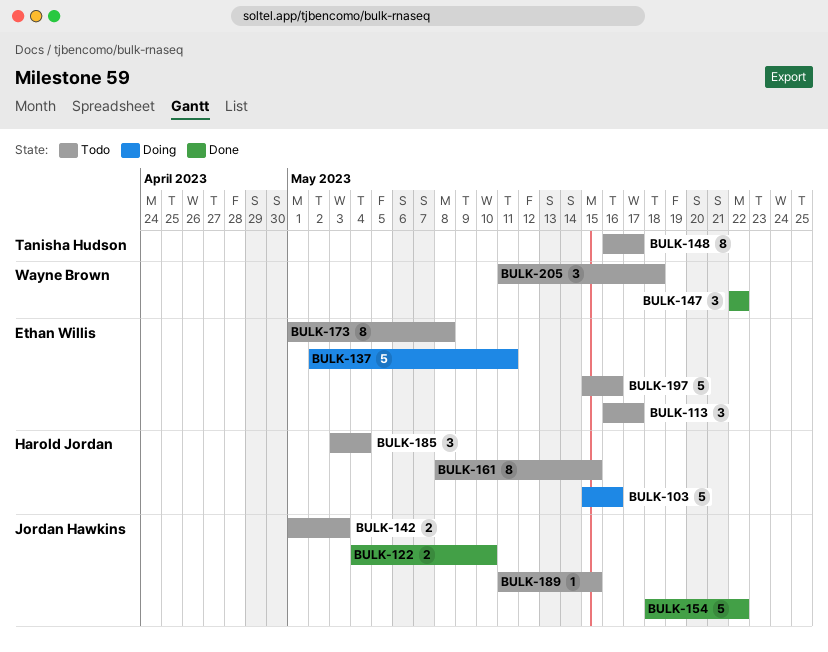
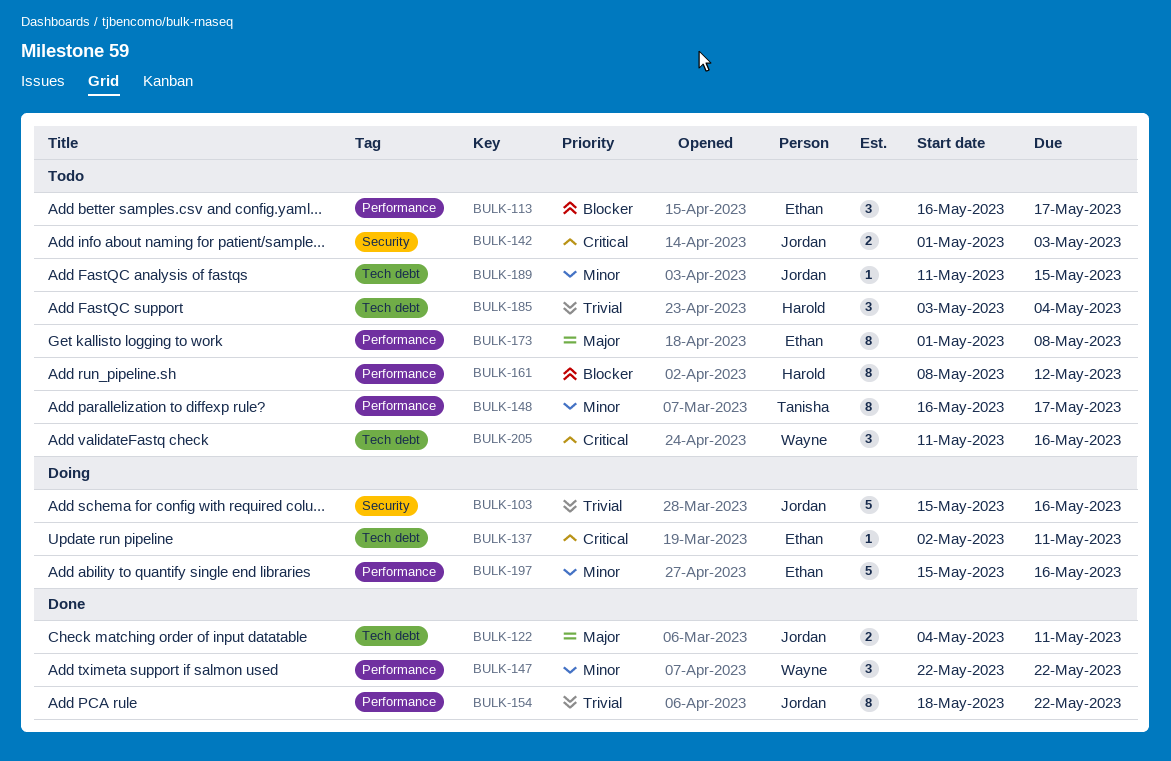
BULK-103, owner: Harold Jordan -> Jordan Hawkins
BULK-122, due: May 10 -> May 11
BULK-137, estimate: 5 -> 1
BULK-154, estimate: 5 -> 8
BULK-161, due: May 15 -> May 12
BULK-197, status: Todo -> Doing
BULK-205, due: May 18 -> May 16

